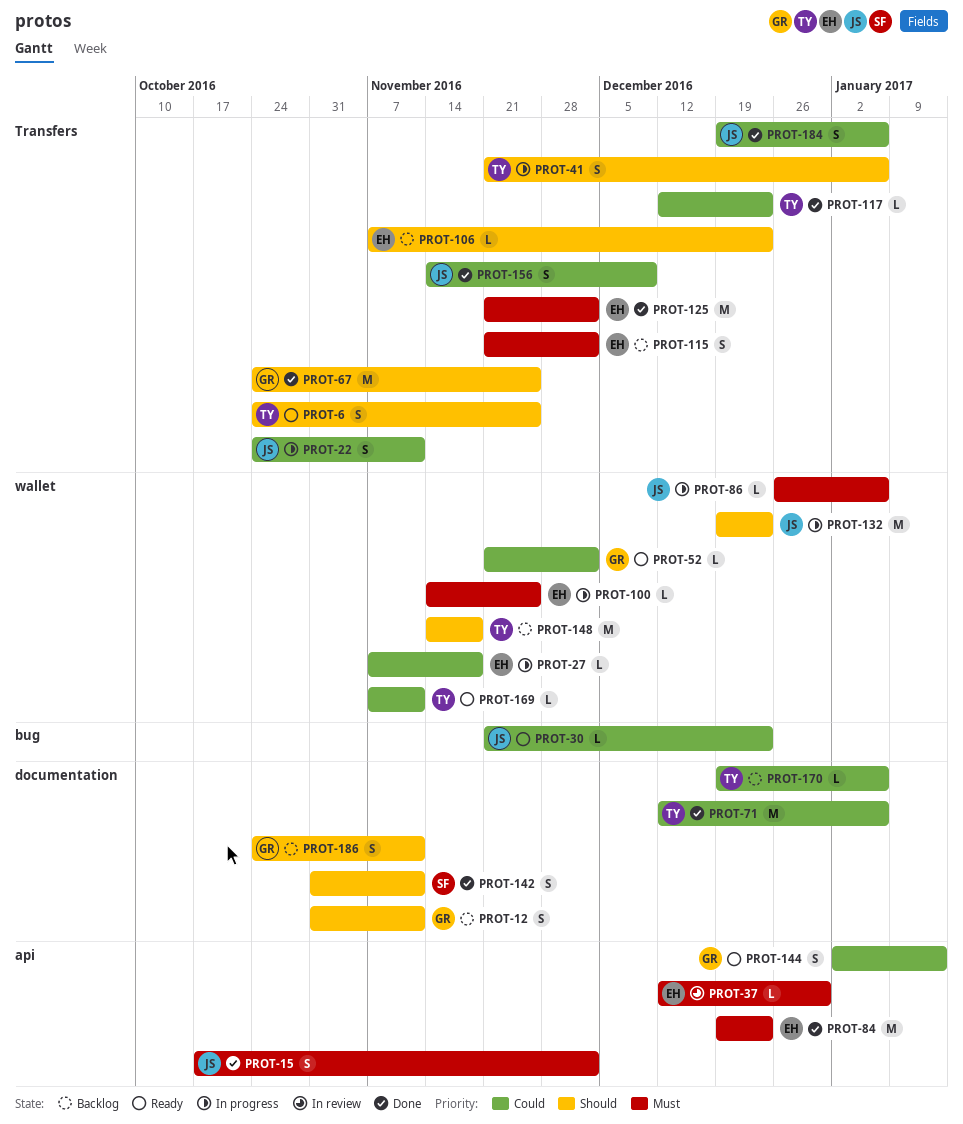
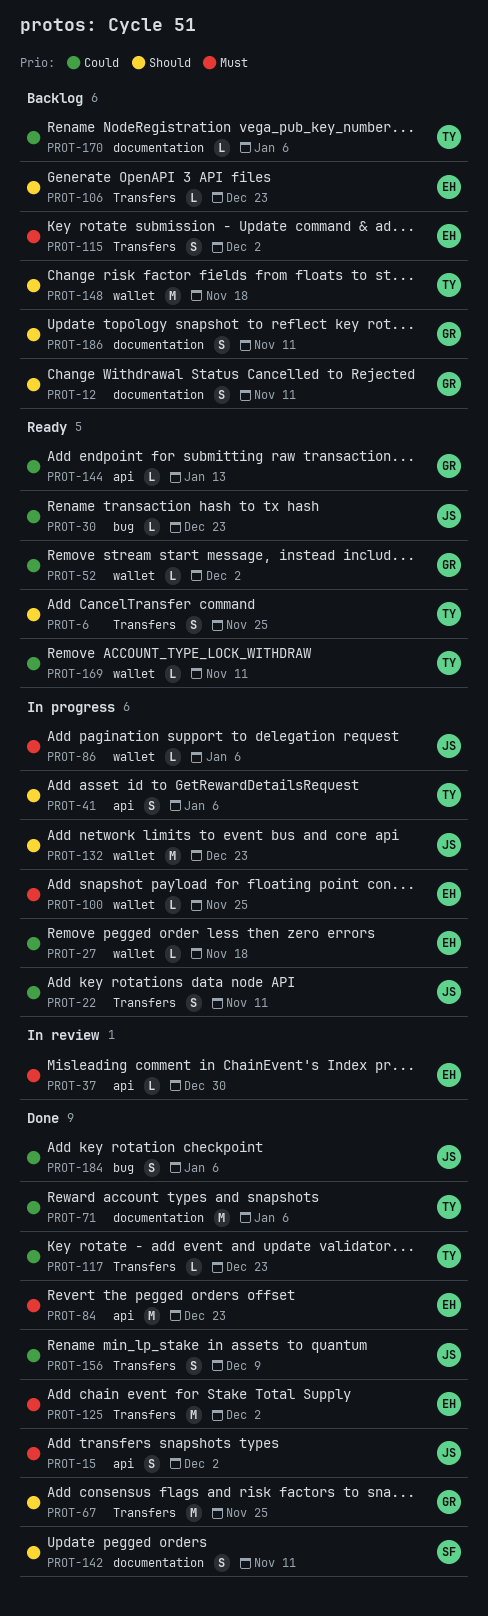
PROT-41, label: Transfers -> api
PROT-144, estimate: S -> L
PROT-184, label: Transfers -> bug

